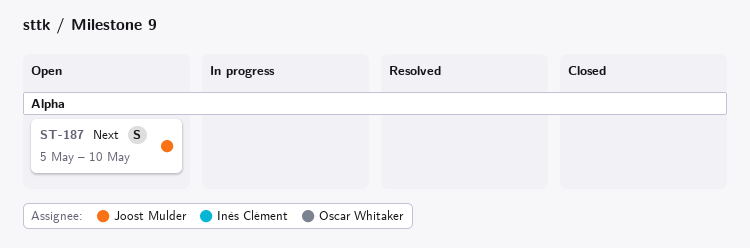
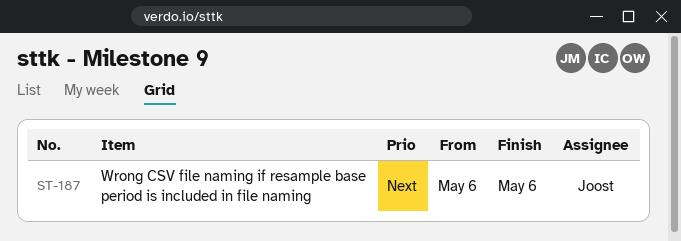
ST-187, start: May 5 -> May 6
ST-187, due: May 10 -> May 6

